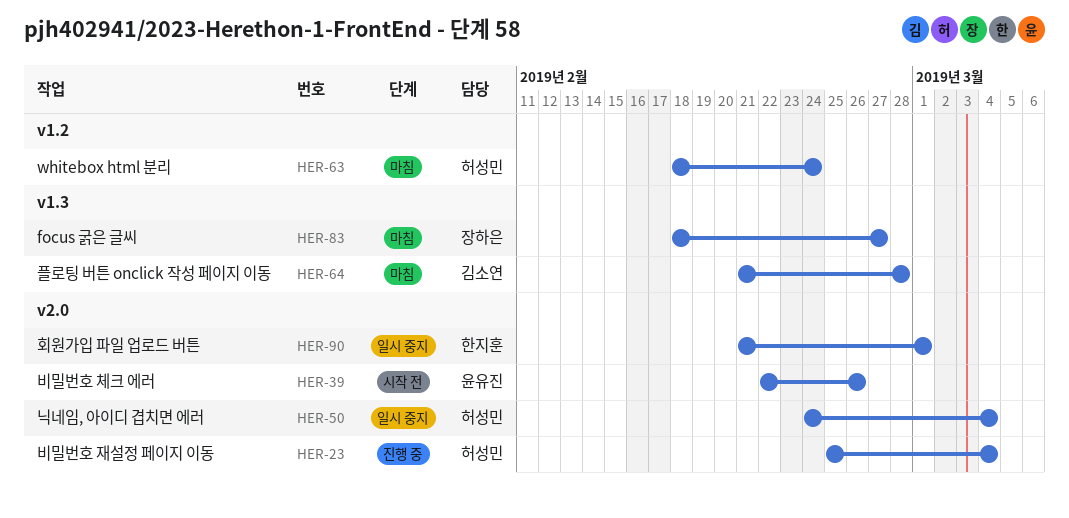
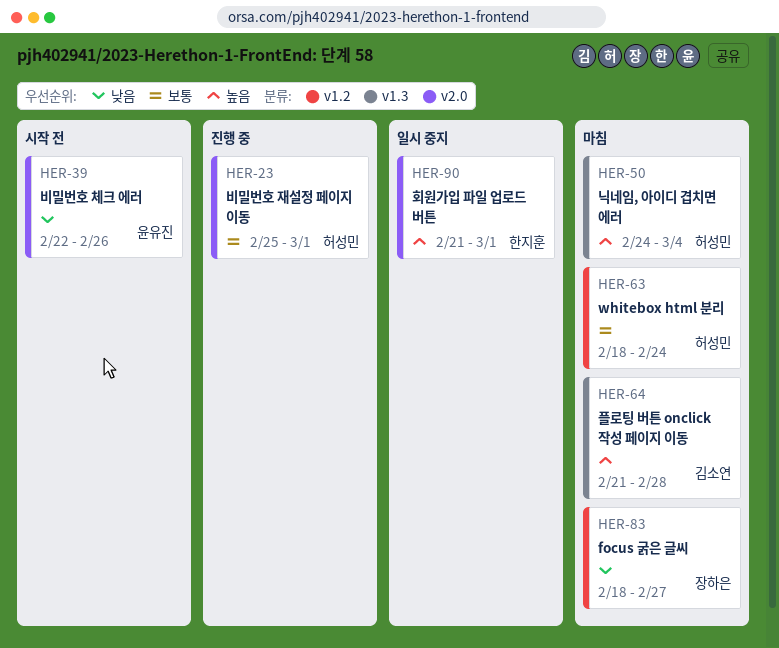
HER-23, due: Mar 4 -> Mar 1
HER-50, status: 일시 중지 -> 마침
HER-50, label: v2.0 -> v1.3
HER-83, label: v1.3 -> v1.2

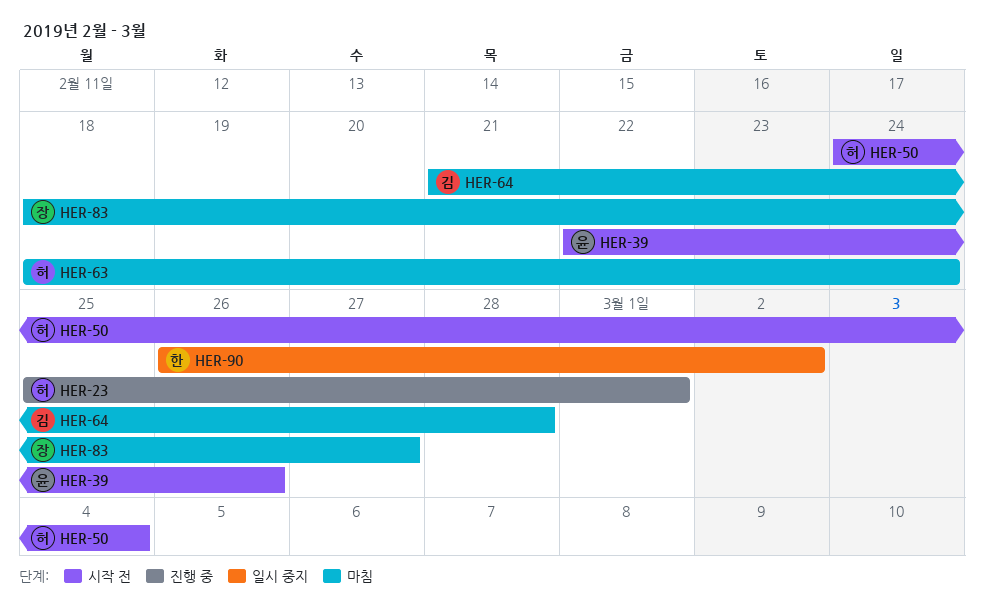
HER-50, status: 마침 -> 시작 전
HER-90, start: Feb 21 -> Feb 26
HER-90, due: Mar 1 -> Mar 2

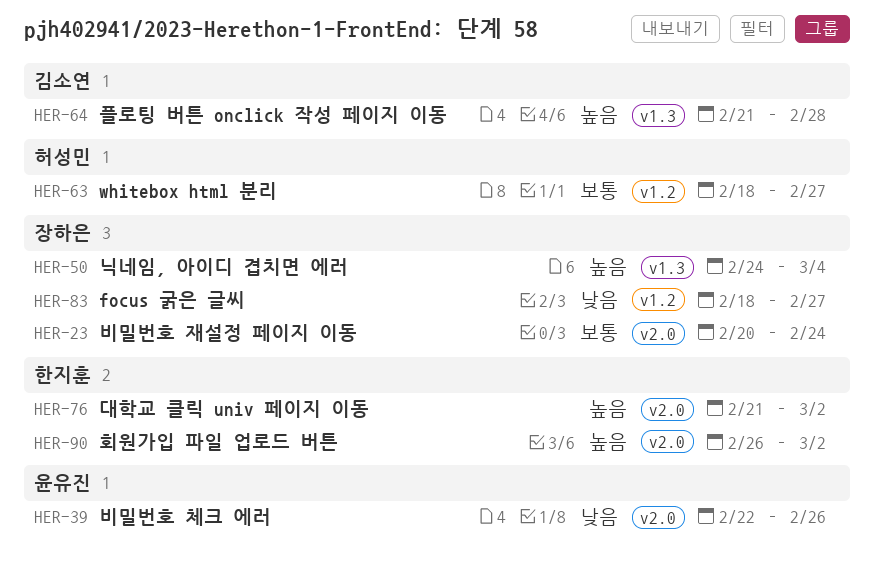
HER-23, owner: 허성민 -> 장하은
HER-23, start: Feb 25 -> Feb 20
HER-23, due: Mar 1 -> Feb 24
HER-50, owner: 허성민 -> 장하은
HER-63, due: Feb 24 -> Feb 27
HER-76: none -> present

